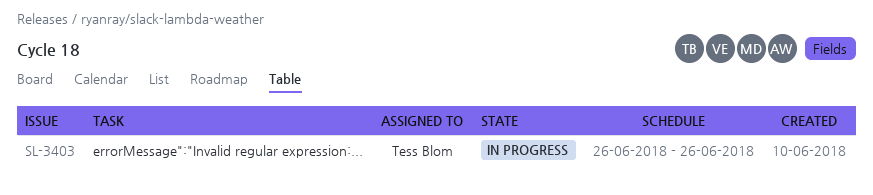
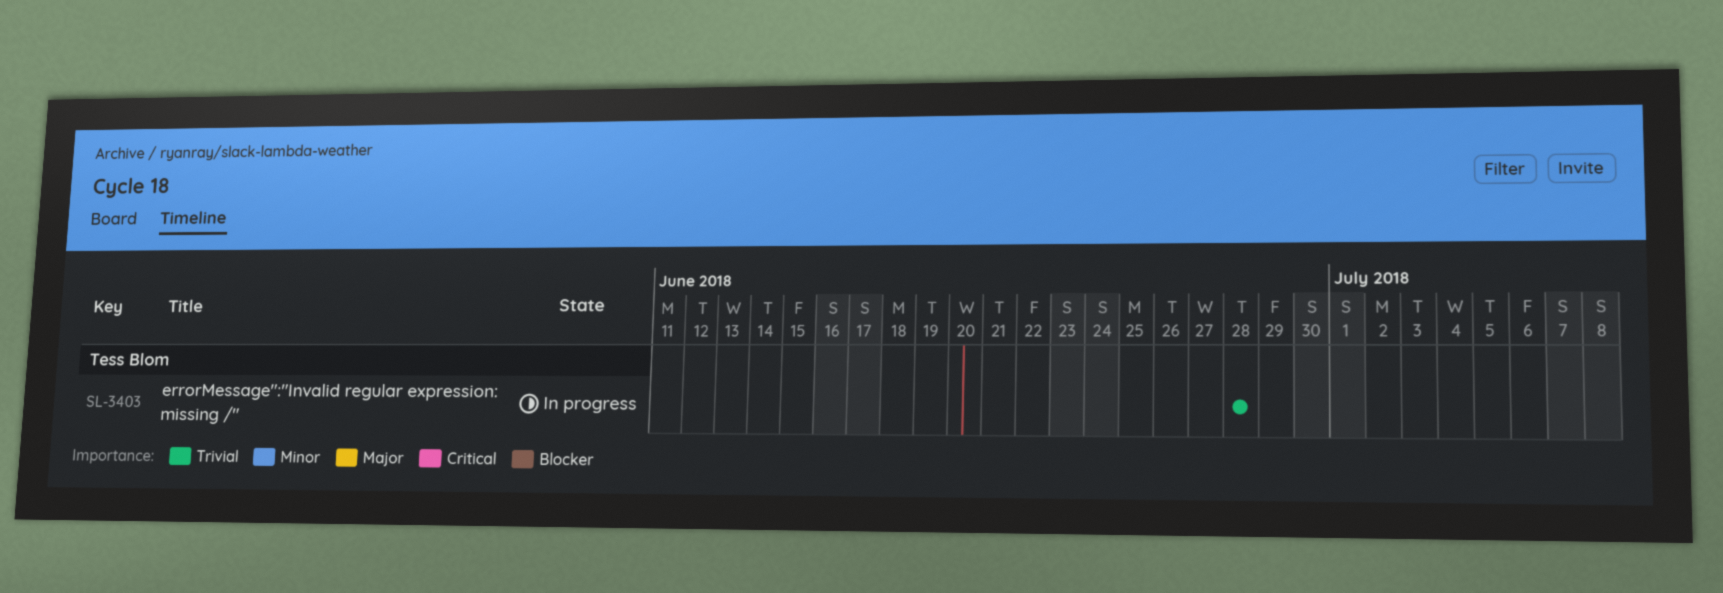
SL-3403, start: Jun 26 -> Jun 28
SL-3403, due: Jun 26 -> Jun 28

